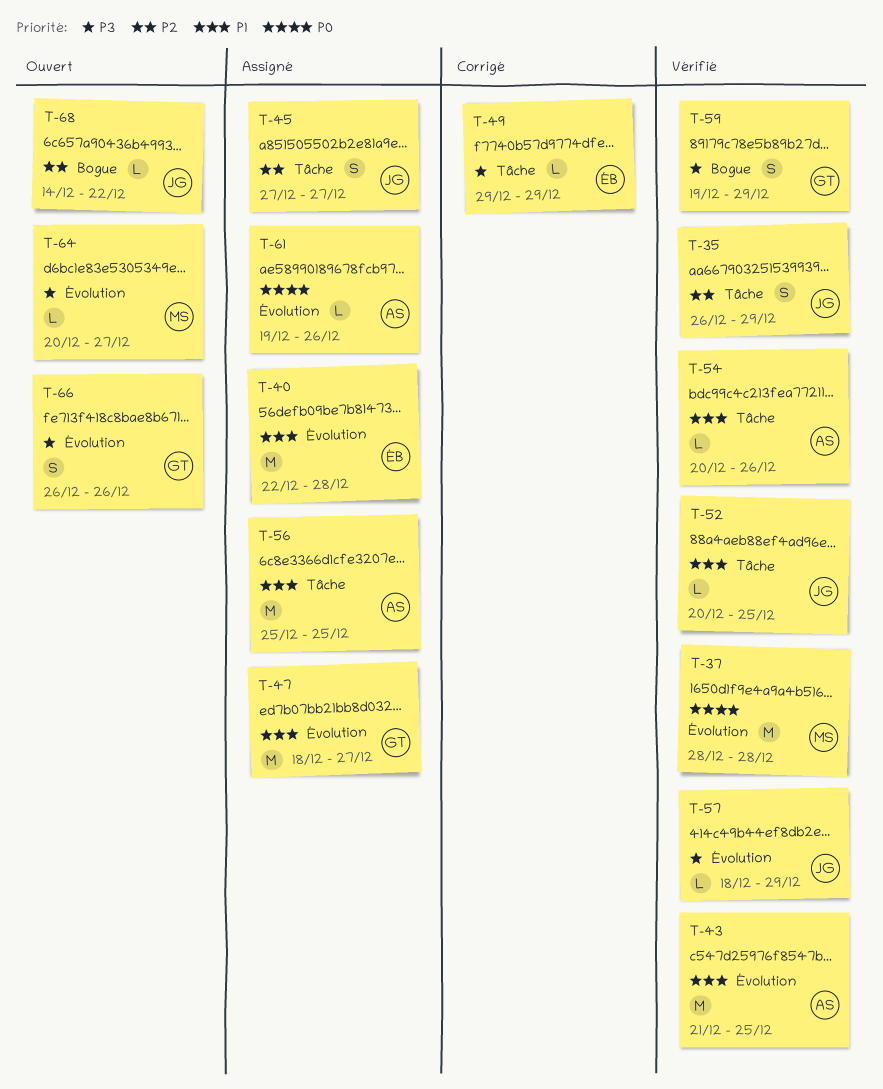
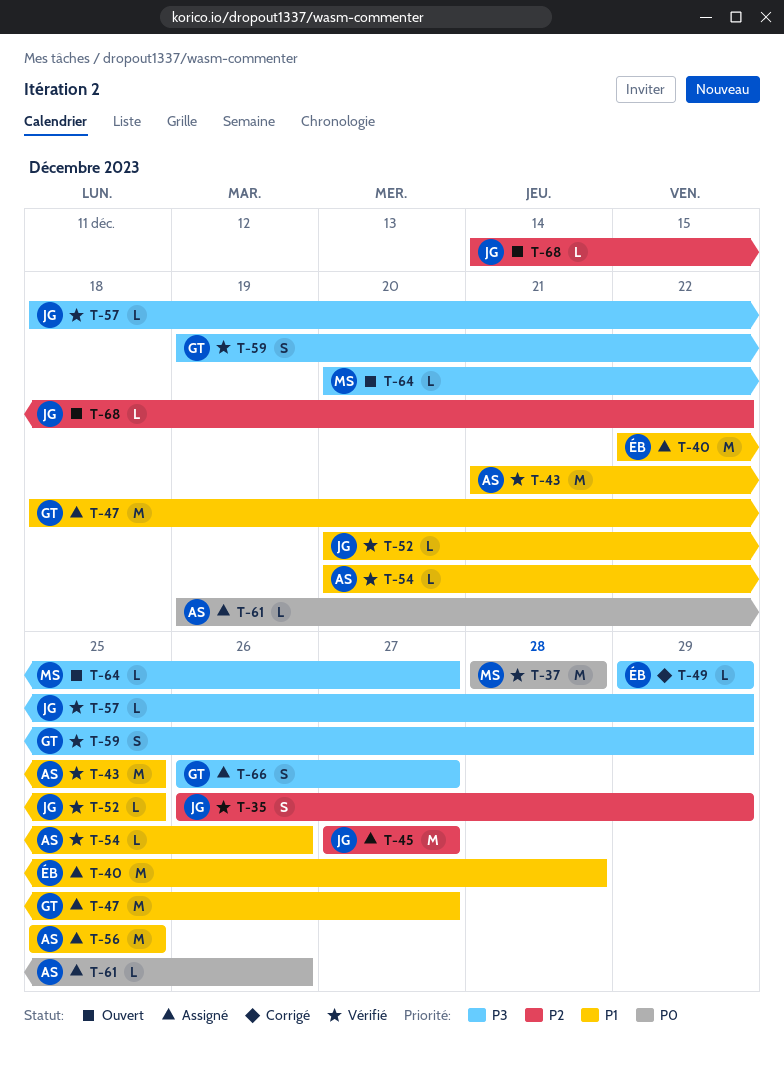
T-45, estimate: S -> M
T-66, status: Ouvert -> Assigné
T-66, due: Dec 26 -> Dec 27

